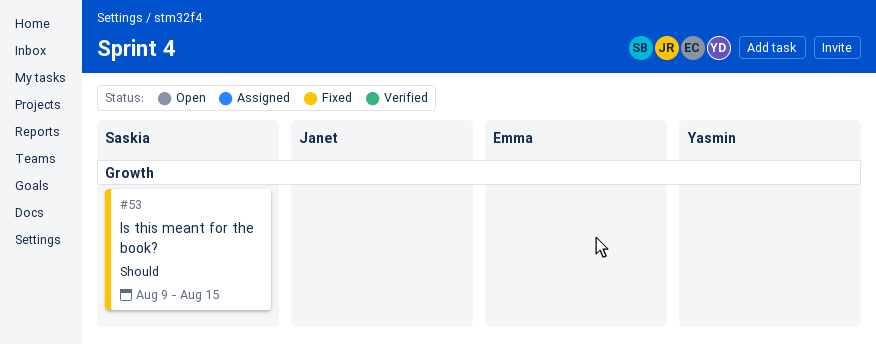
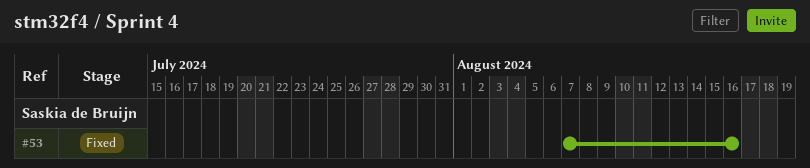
#53, start: Aug 9 -> Aug 7
#53, due: Aug 15 -> Aug 16

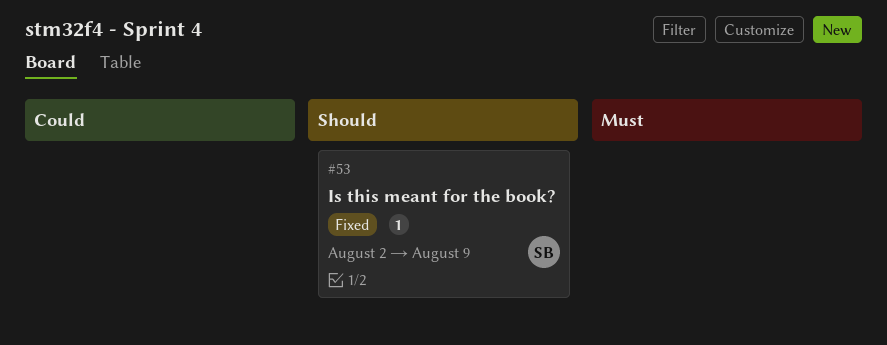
#53, start: Aug 7 -> Aug 2
#53, due: Aug 16 -> Aug 9

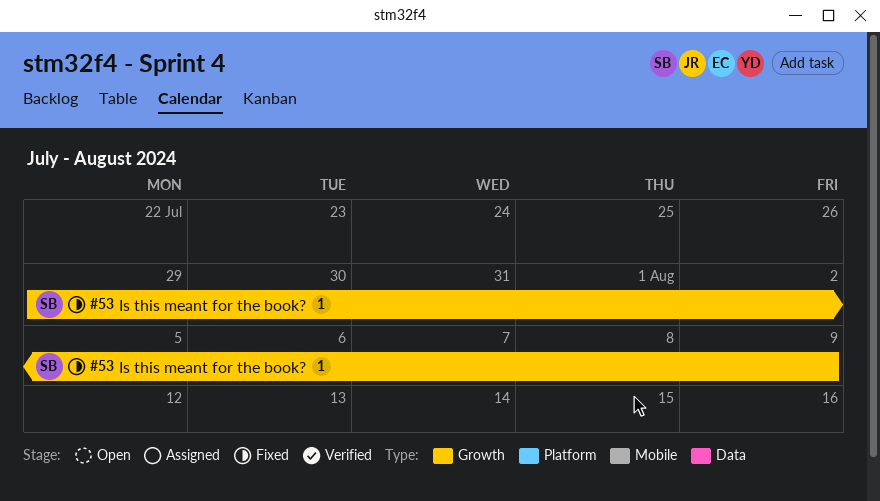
#53, start: Aug 2 -> Jul 29

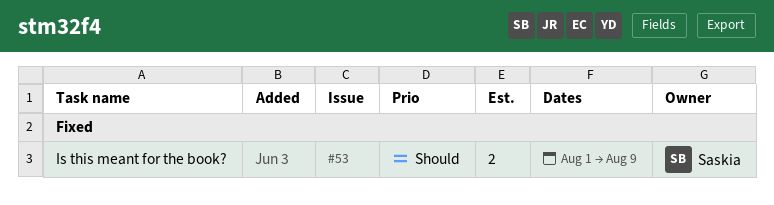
#53, estimate: 1 -> 2
#53, start: Jul 29 -> Aug 1

